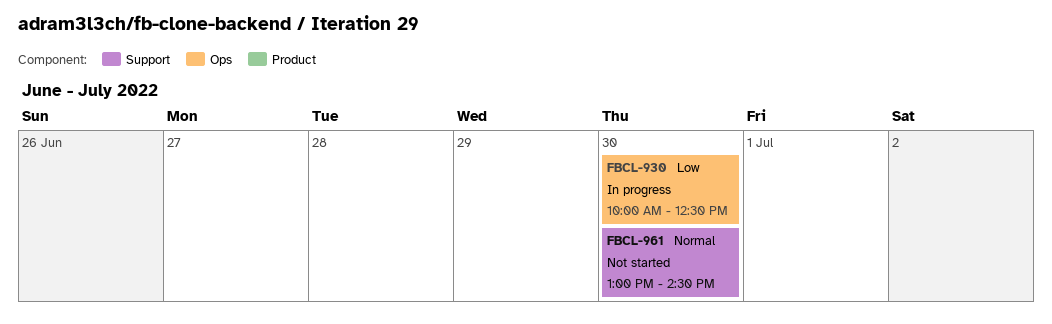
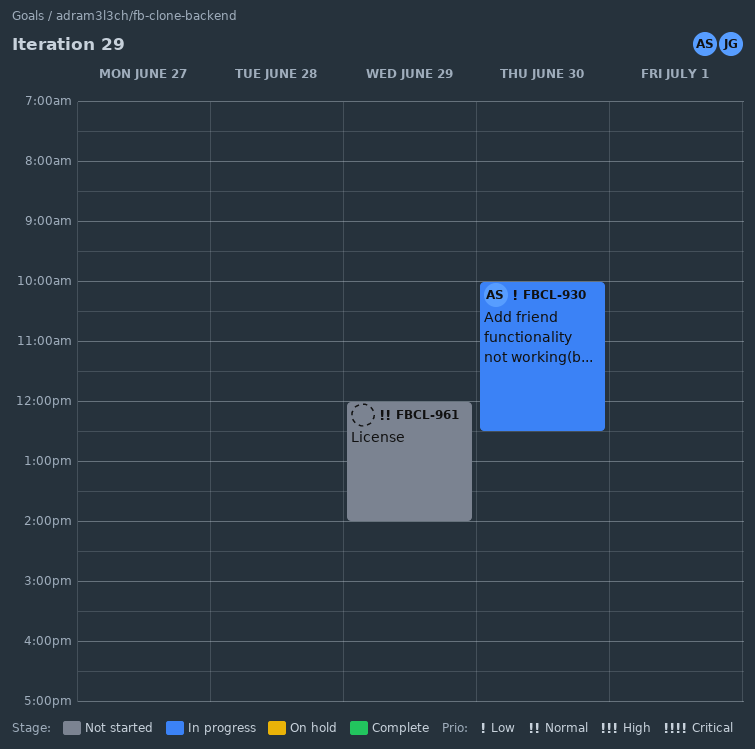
FBCL-961, day: Jun 30 -> Jun 29
FBCL-961, begins: 13:00 -> 12:00
FBCL-961, ends: 14:30 -> 14:00

